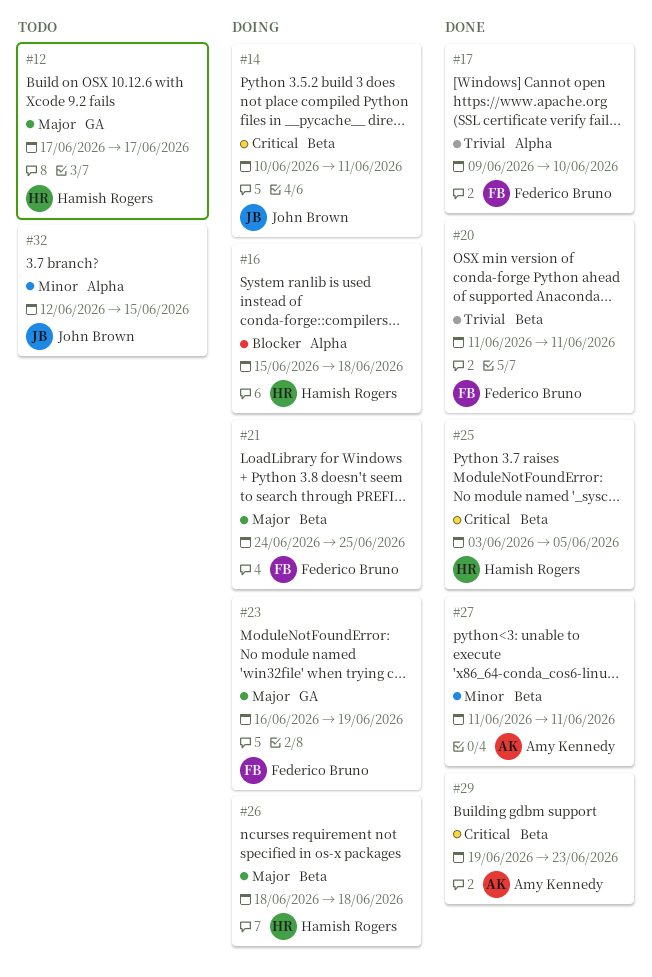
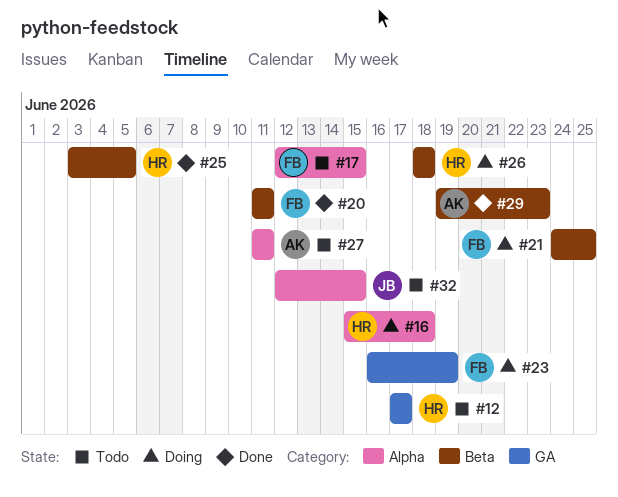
#14: present -> none
#17, status: Done -> Todo
#17, start: Jun 9 -> Jun 12
#17, due: Jun 10 -> Jun 15
#27, status: Done -> Todo
#27, label: Beta -> Alpha

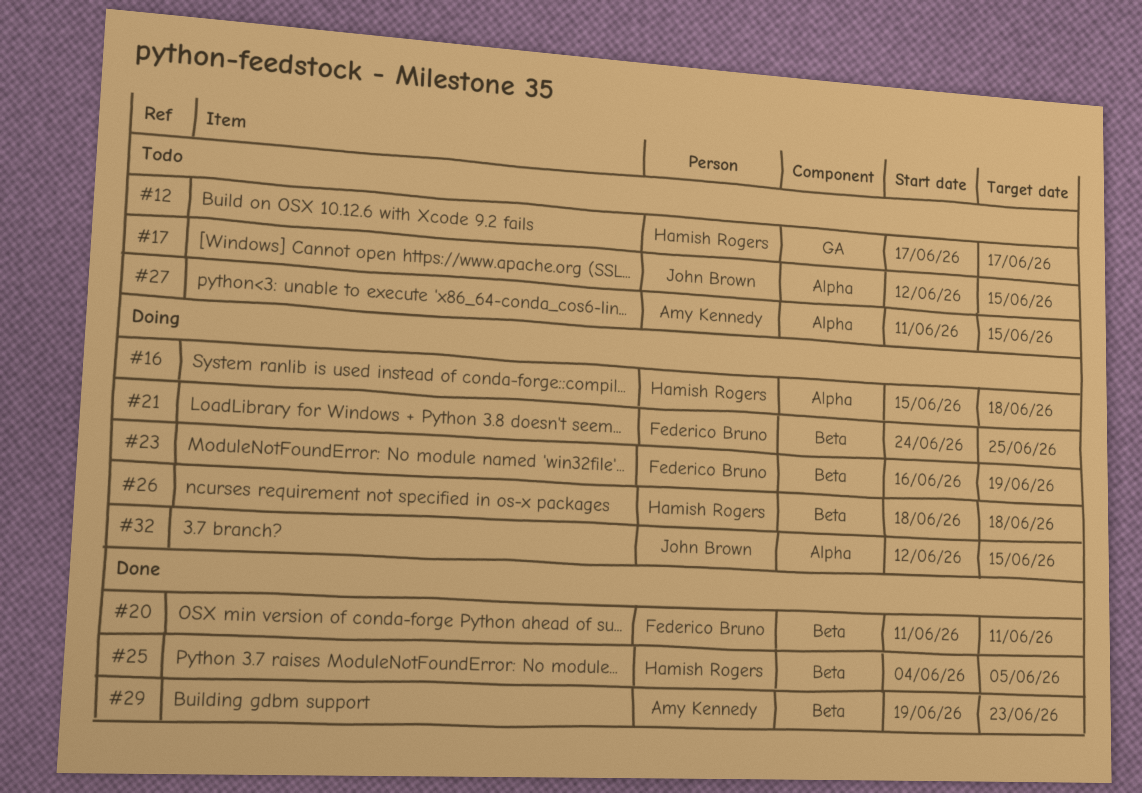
#17, owner: Federico Bruno -> John Brown
#23, label: GA -> Beta
#25, start: Jun 3 -> Jun 4
#27, due: Jun 11 -> Jun 15
#32, status: Todo -> Doing

